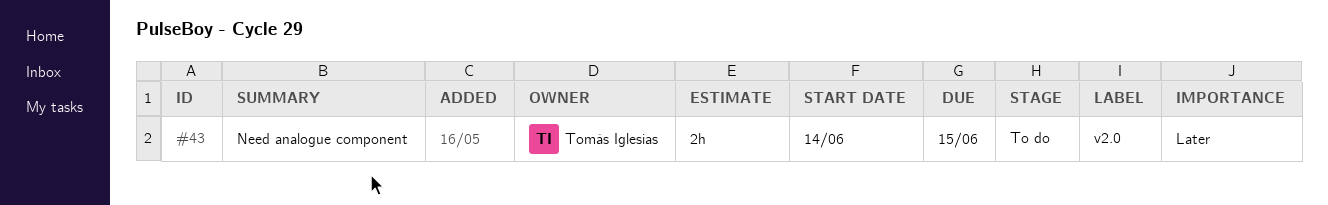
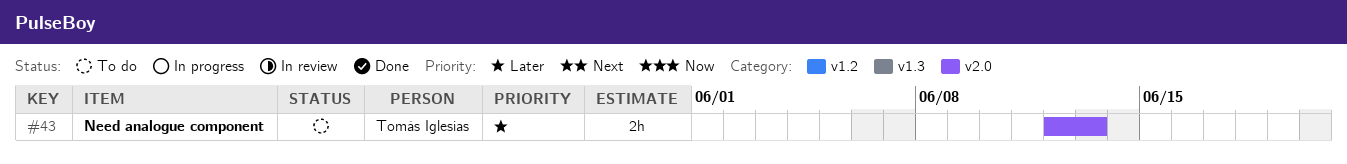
#43, start: Jun 14 -> Jun 12
#43, due: Jun 15 -> Jun 13

